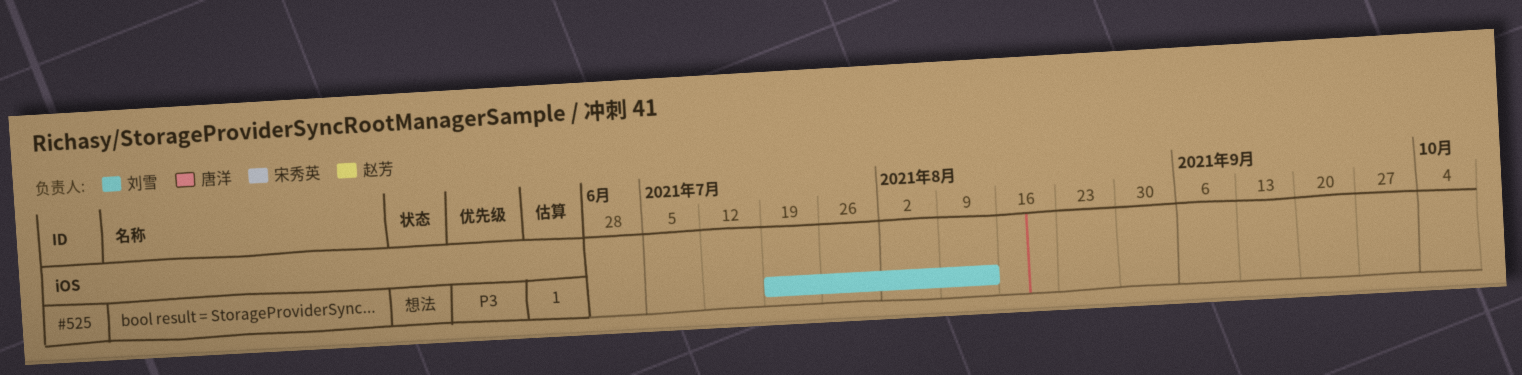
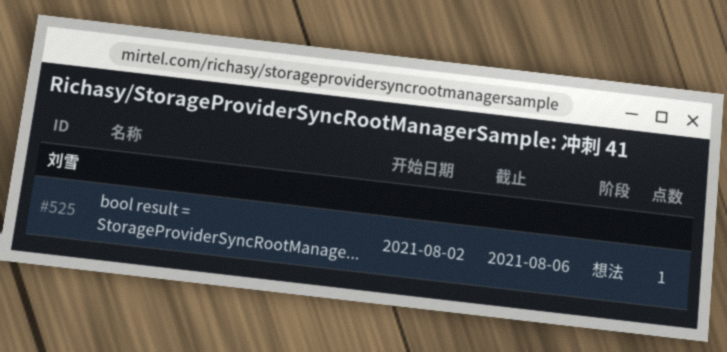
#525, start: Jul 19 -> Aug 2
#525, due: Aug 13 -> Aug 6

